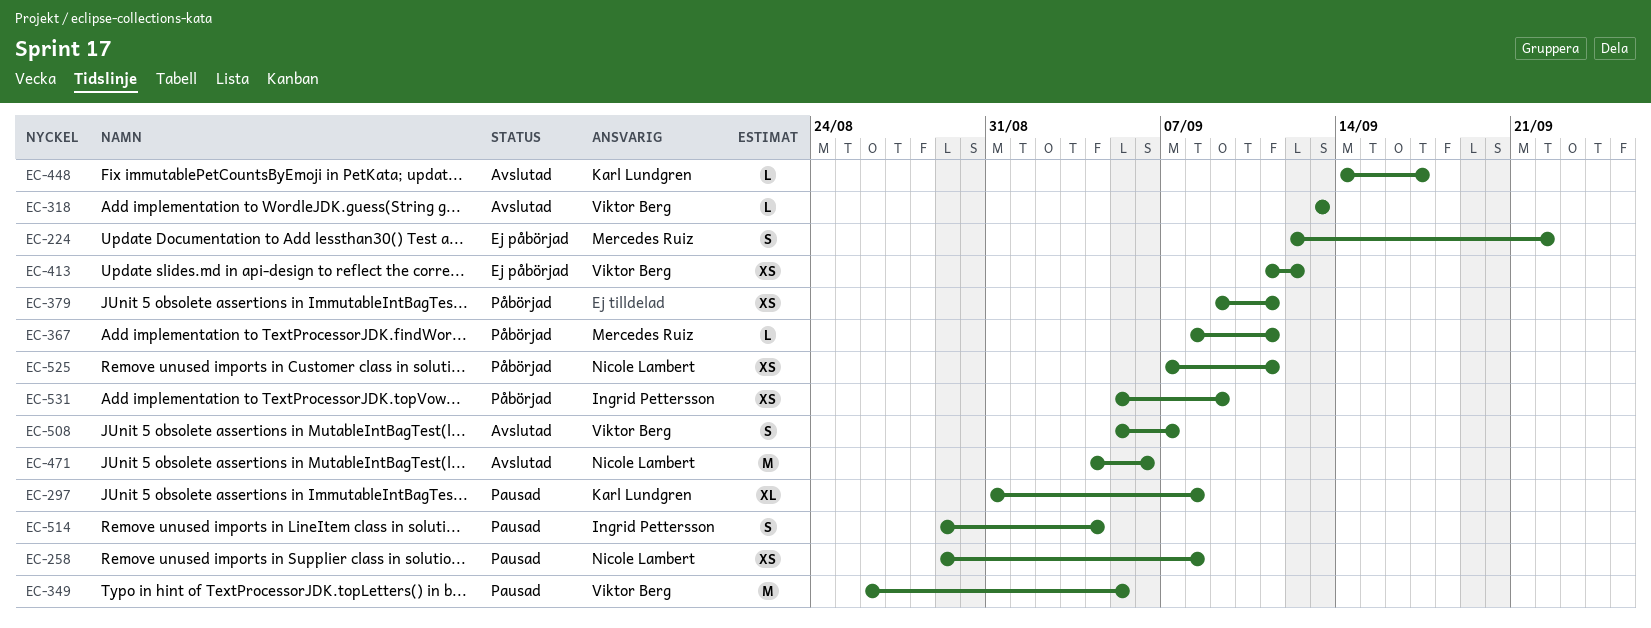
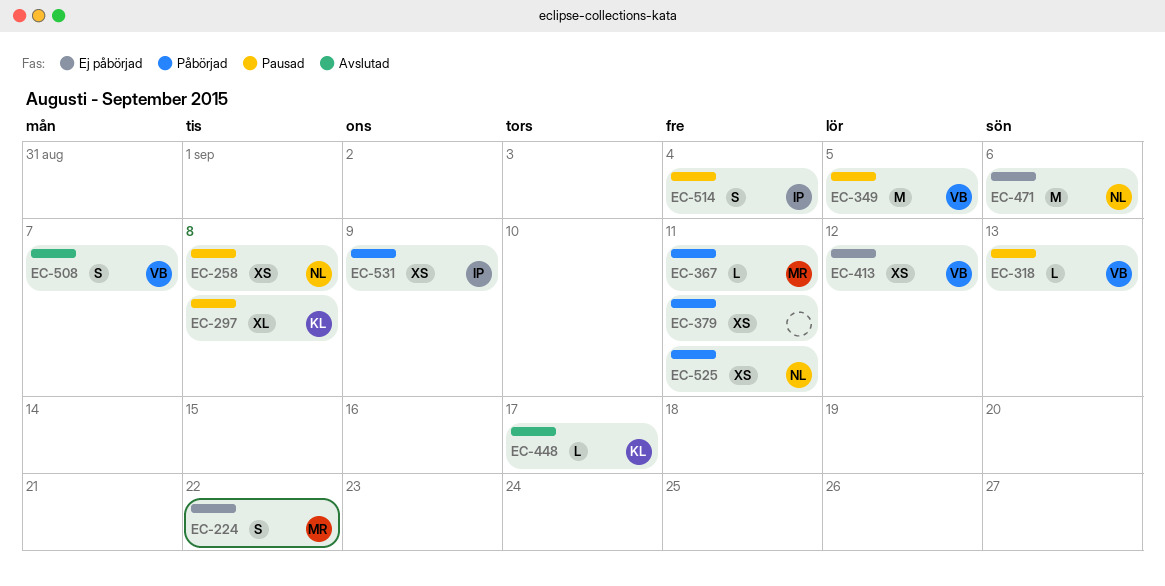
EC-318, status: Avslutad -> Pausad
EC-471, status: Avslutad -> Ej påbörjad

